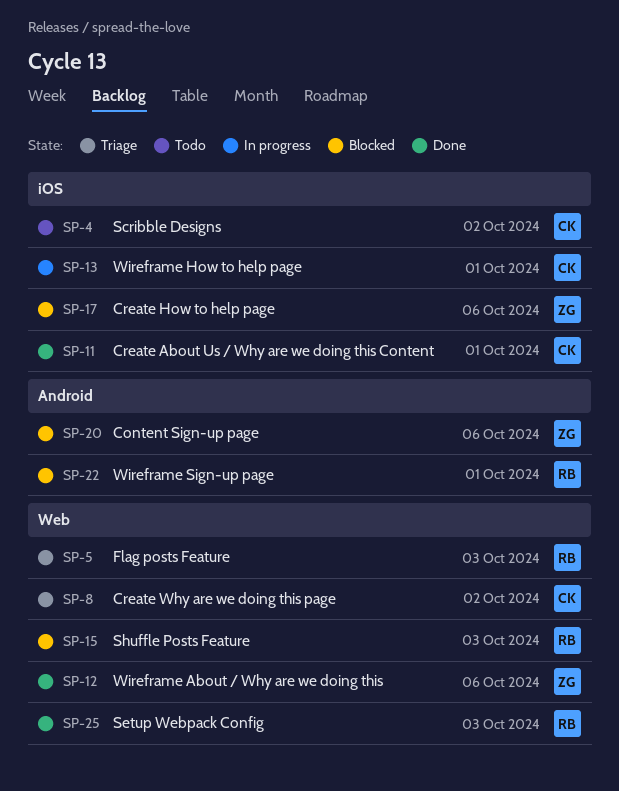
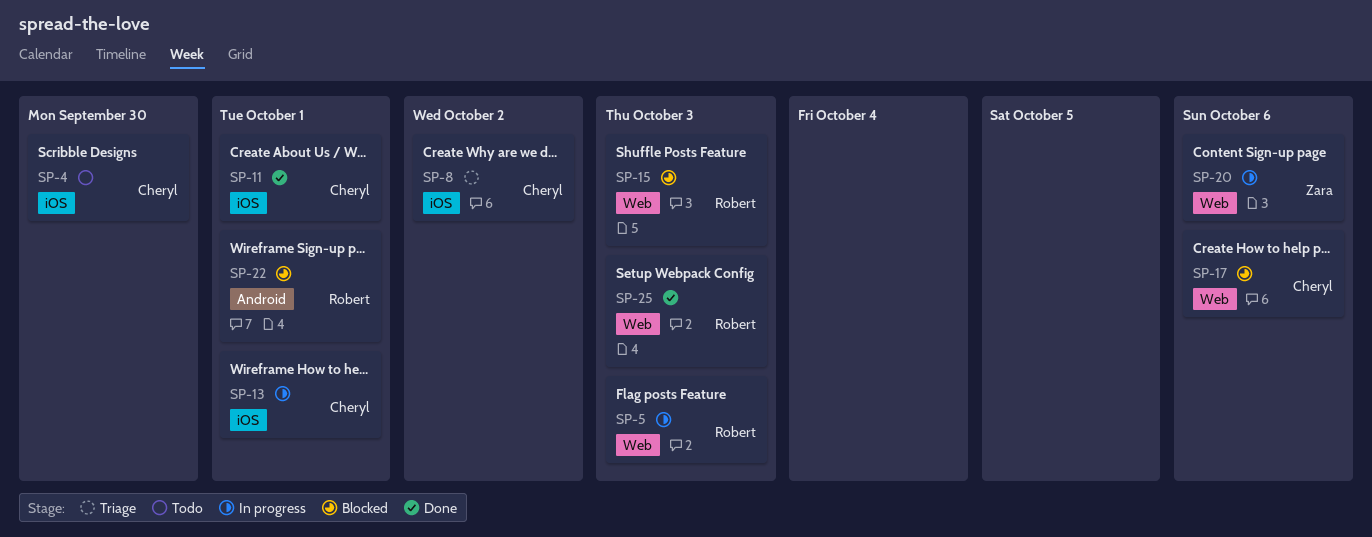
SP-4, due: Oct 2 -> Sep 30
SP-5, status: Triage -> In progress
SP-8, label: Web -> iOS
SP-12: present -> none
SP-17, owner: Zara -> Cheryl
SP-17, label: iOS -> Web
SP-20, status: Blocked -> In progress
SP-20, label: Android -> Web

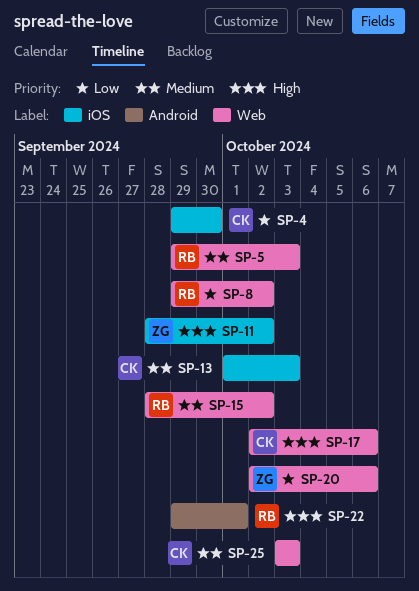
SP-8, owner: Cheryl -> Robert
SP-8, label: iOS -> Web
SP-11, owner: Cheryl -> Zara
SP-11, due: Oct 1 -> Oct 2
SP-13, due: Oct 1 -> Oct 3
SP-15, due: Oct 3 -> Oct 2
SP-25, owner: Robert -> Cheryl

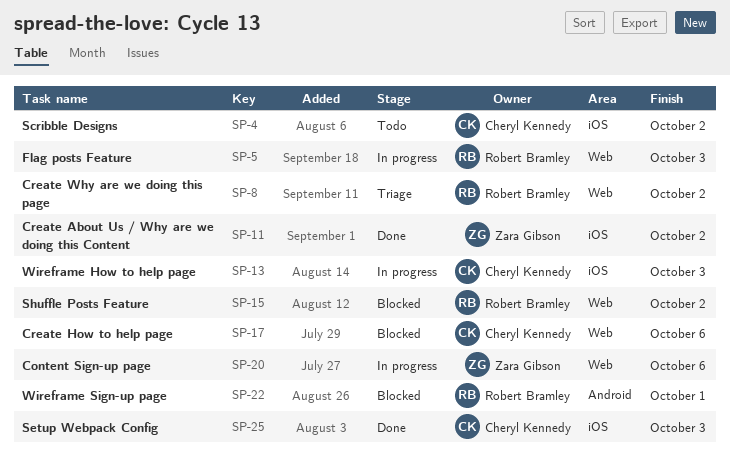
SP-4, due: Sep 30 -> Oct 2
SP-25, label: Web -> iOS

